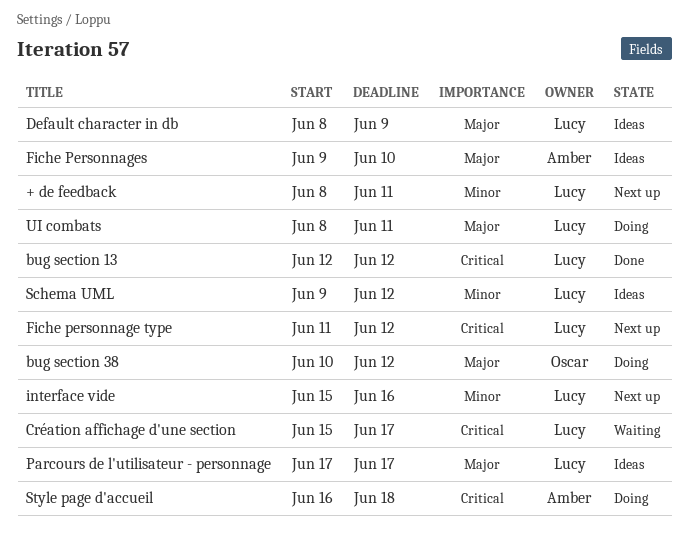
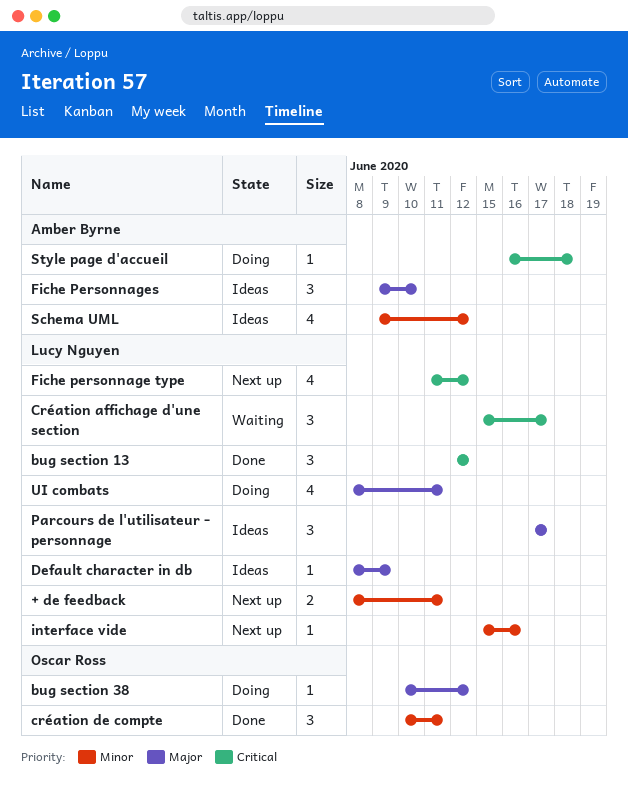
création de compte: none -> present
Schema UML, owner: Lucy Nguyen -> Amber Byrne

